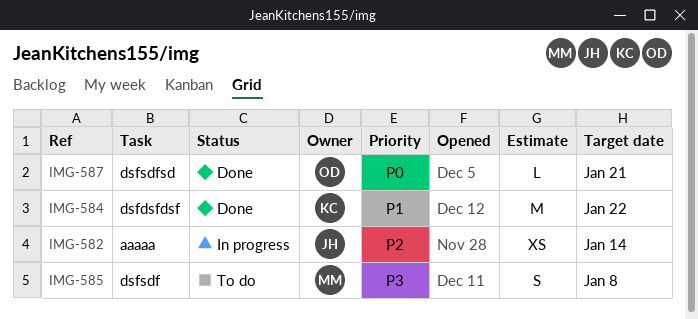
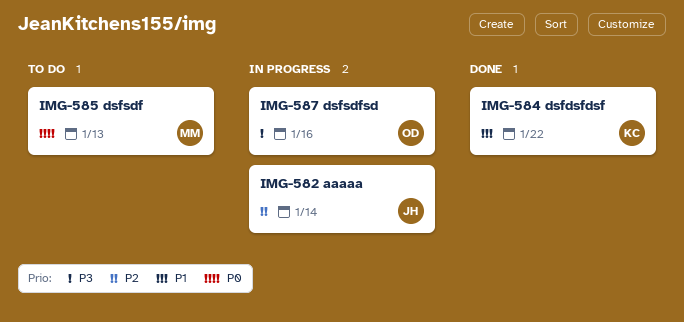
IMG-585, priority: P3 -> P0
IMG-585, due: Jan 8 -> Jan 13
IMG-587, status: Done -> In progress
IMG-587, priority: P0 -> P3
IMG-587, due: Jan 21 -> Jan 16

